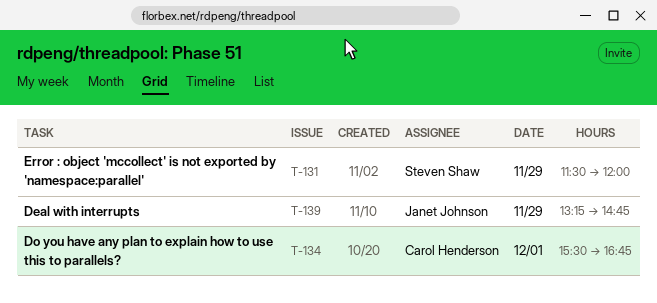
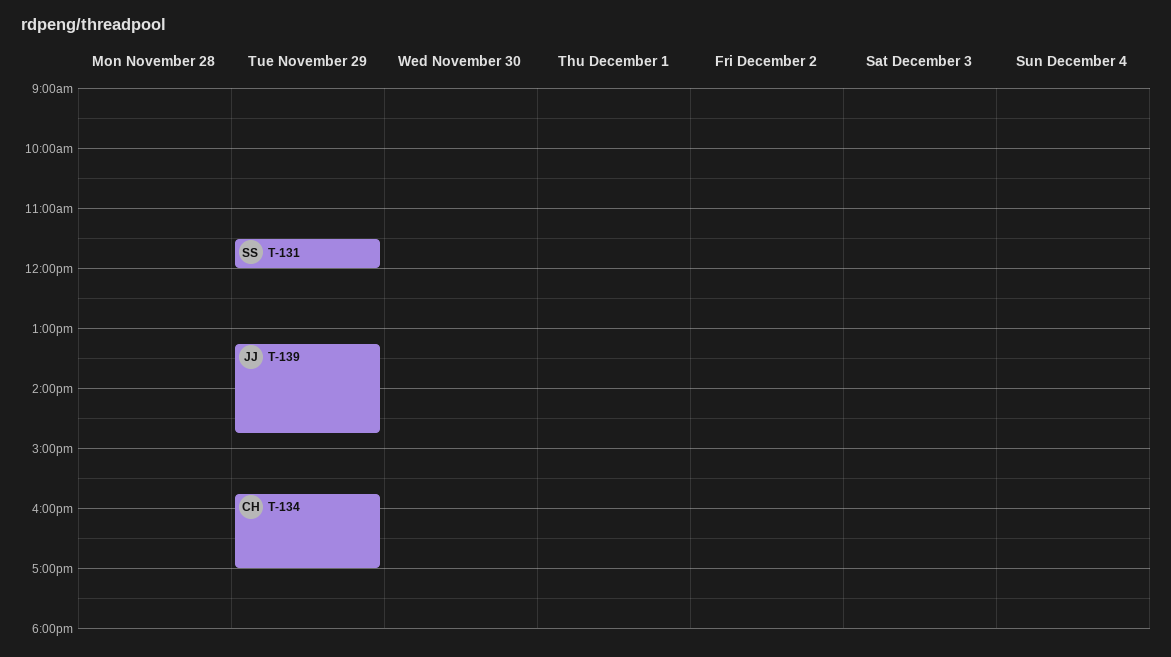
T-134, day: Dec 1 -> Nov 29
T-134, begins: 15:30 -> 15:45
T-134, ends: 16:45 -> 17:00

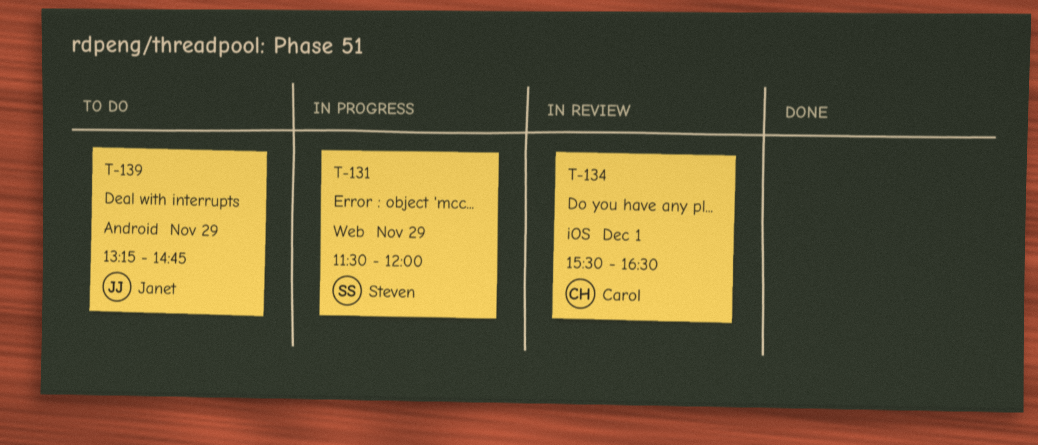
T-134, day: Nov 29 -> Dec 1
T-134, begins: 15:45 -> 15:30
T-134, ends: 17:00 -> 16:30

